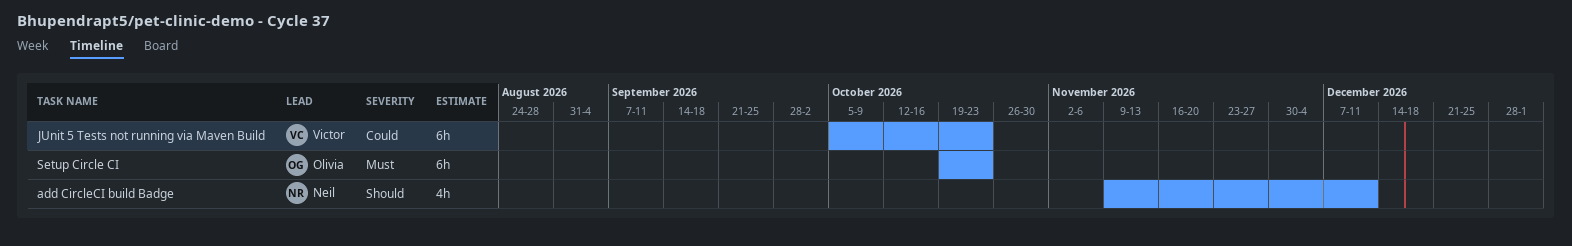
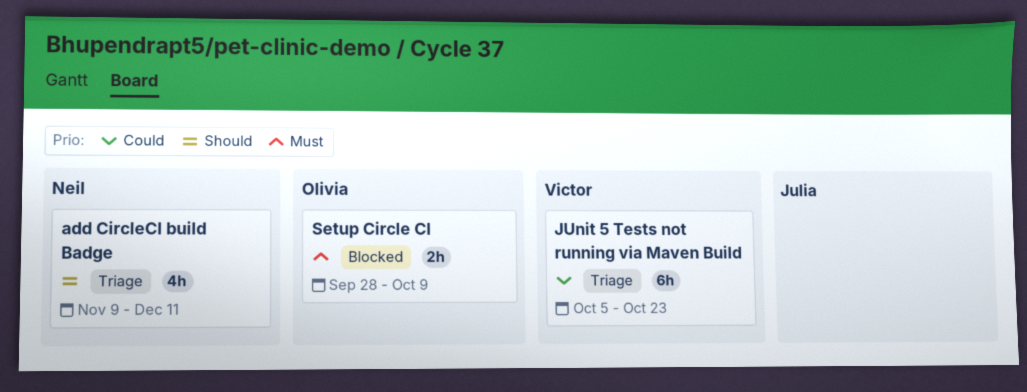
Setup Circle CI, estimate: 6h -> 2h
Setup Circle CI, start: Oct 19 -> Sep 28
Setup Circle CI, due: Oct 23 -> Oct 9

